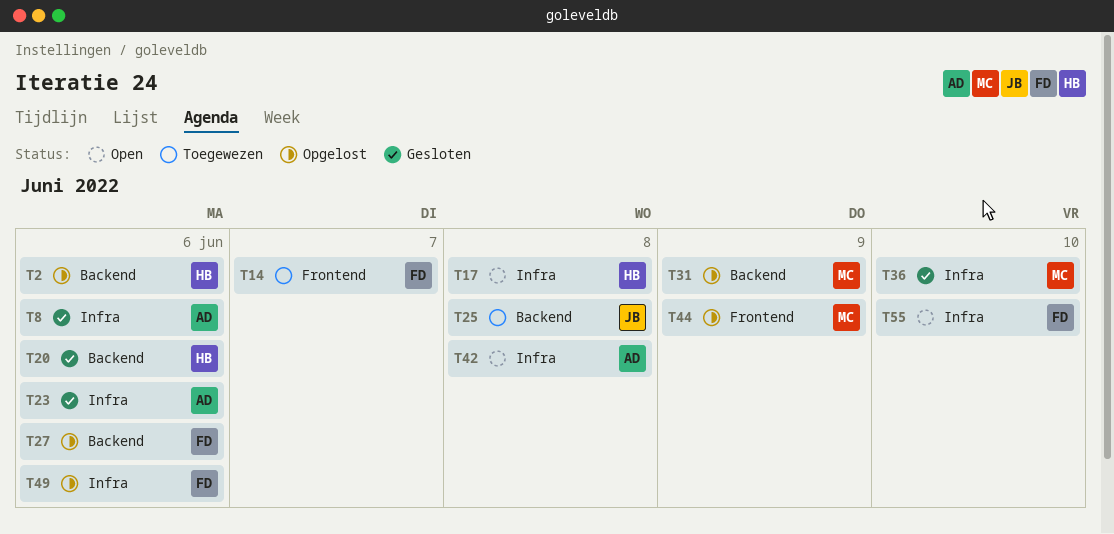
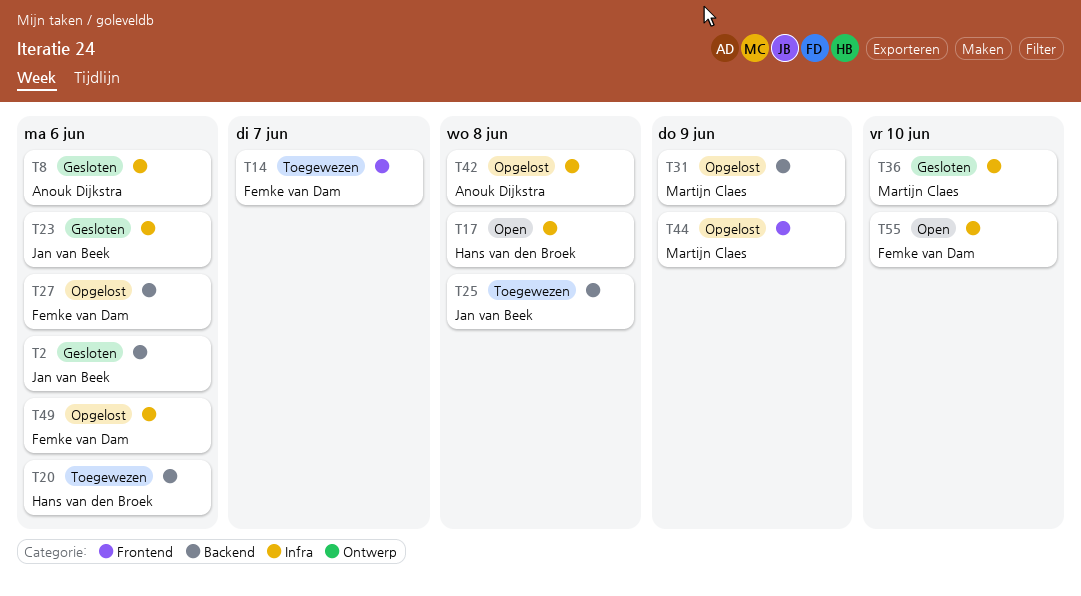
T2, status: Opgelost -> Gesloten
T2, owner: Hans van den Broek -> Jan van Beek
T20, status: Gesloten -> Toegewezen
T23, owner: Anouk Dijkstra -> Jan van Beek
T42, status: Open -> Opgelost

